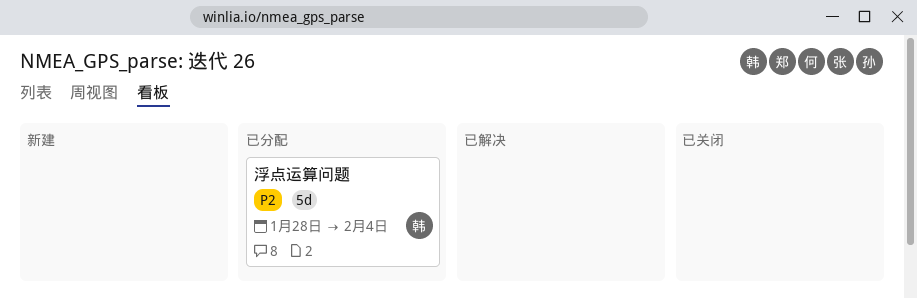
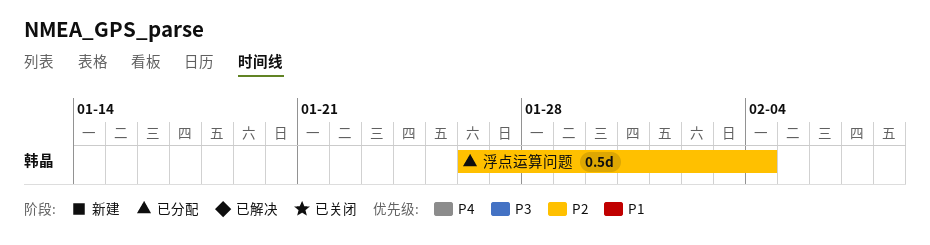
浮点运算问题, estimate: 5d -> 0.5d
浮点运算问题, start: Jan 28 -> Jan 26

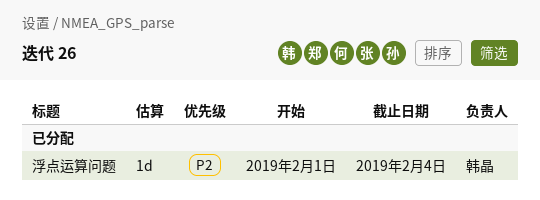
浮点运算问题, estimate: 0.5d -> 1d
浮点运算问题, start: Jan 26 -> Feb 1

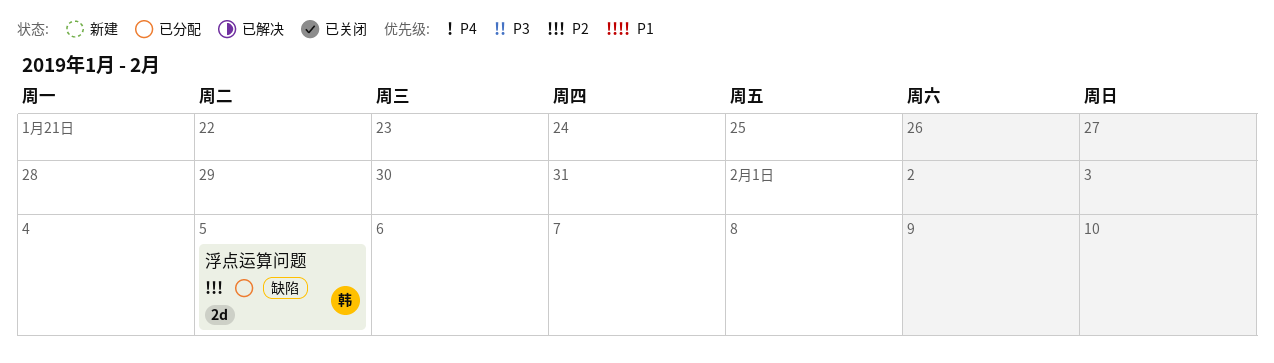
浮点运算问题, estimate: 1d -> 2d
浮点运算问题, due: Feb 4 -> Feb 5

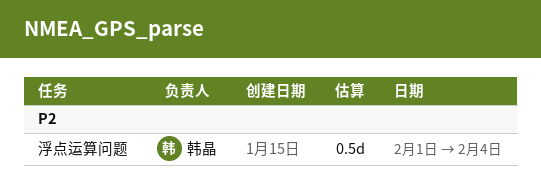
浮点运算问题, estimate: 2d -> 0.5d
浮点运算问题, due: Feb 5 -> Feb 4

